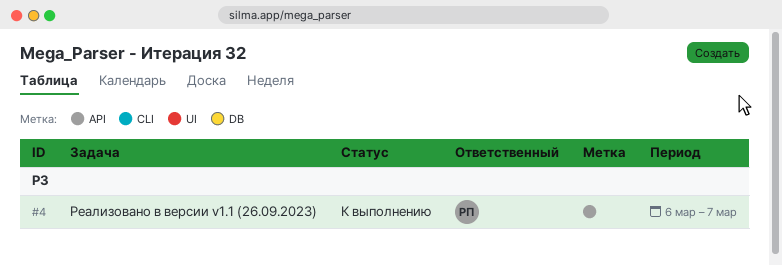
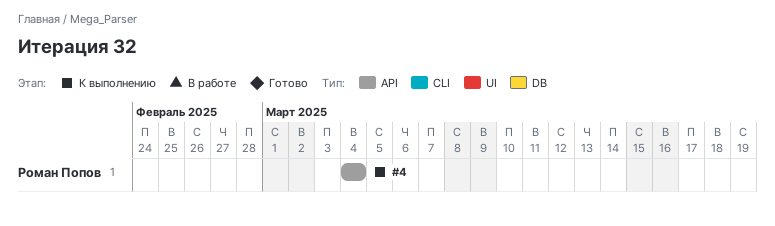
#4, start: Mar 6 -> Mar 4
#4, due: Mar 7 -> Mar 4

